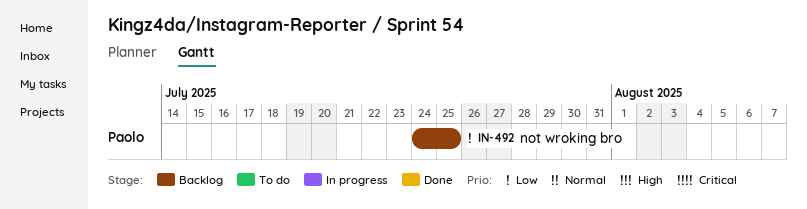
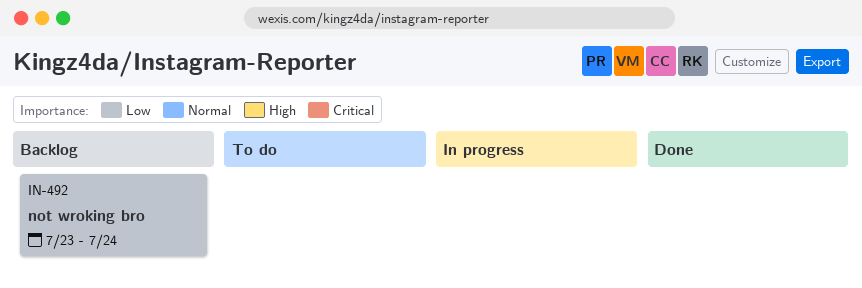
IN-492, start: Jul 24 -> Jul 23
IN-492, due: Jul 25 -> Jul 24

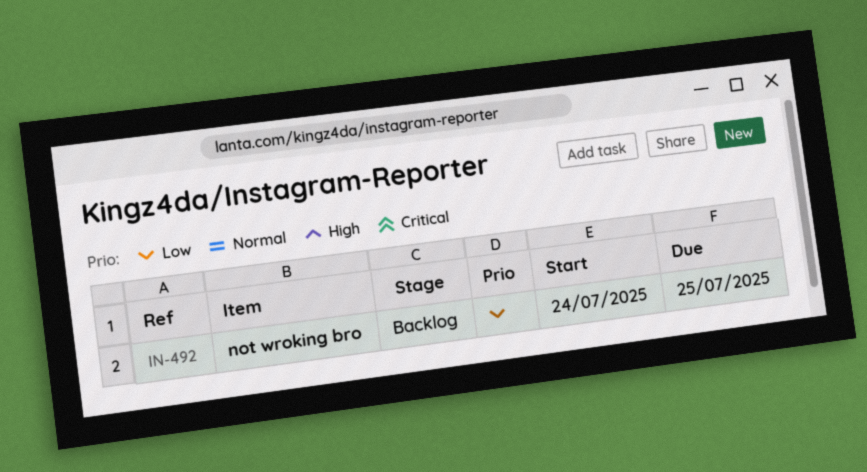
IN-492, start: Jul 23 -> Jul 24
IN-492, due: Jul 24 -> Jul 25

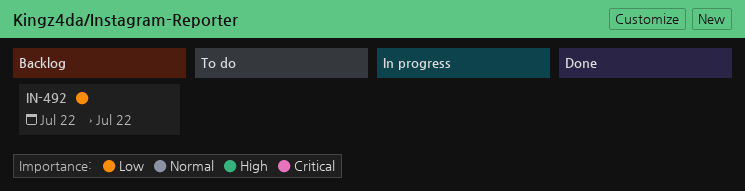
IN-492, start: Jul 24 -> Jul 22
IN-492, due: Jul 25 -> Jul 22

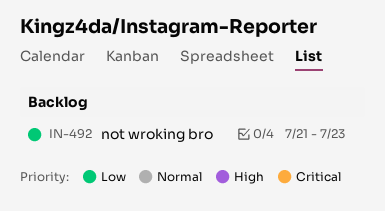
IN-492, start: Jul 22 -> Jul 21
IN-492, due: Jul 22 -> Jul 23

